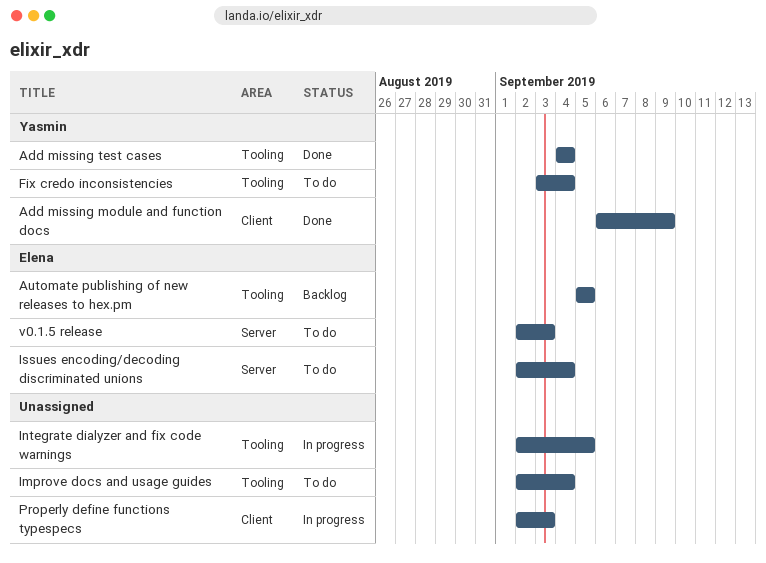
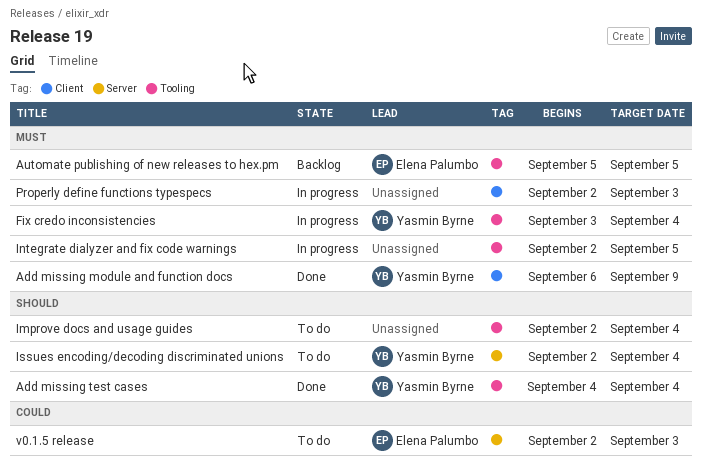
Fix credo inconsistencies, status: To do -> In progress
Issues encoding/decoding discriminated unions, owner: Elena Palumbo -> Yasmin Byrne

